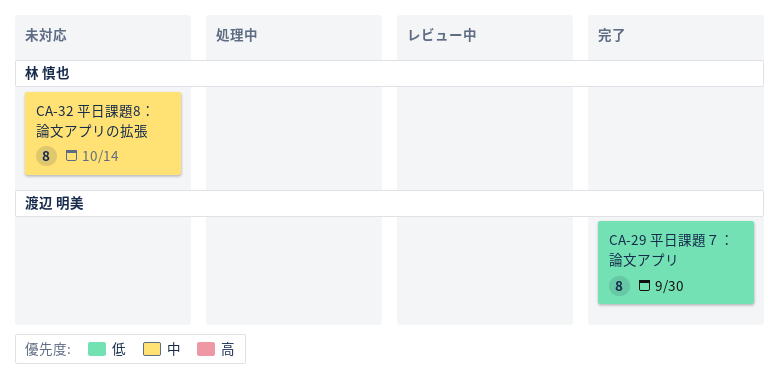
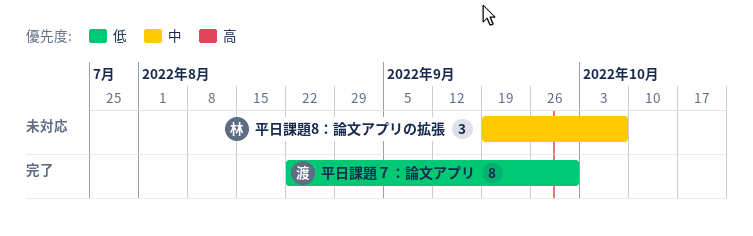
平日課題8：論文アプリの拡張, estimate: 8 -> 3
平日課題8：論文アプリの拡張, due: Oct 14 -> Oct 7

